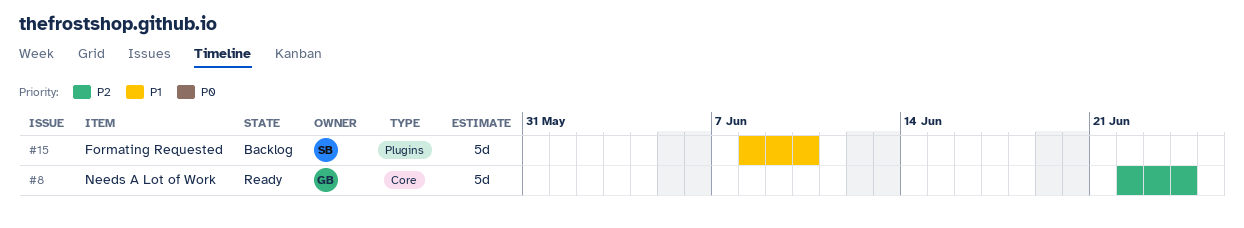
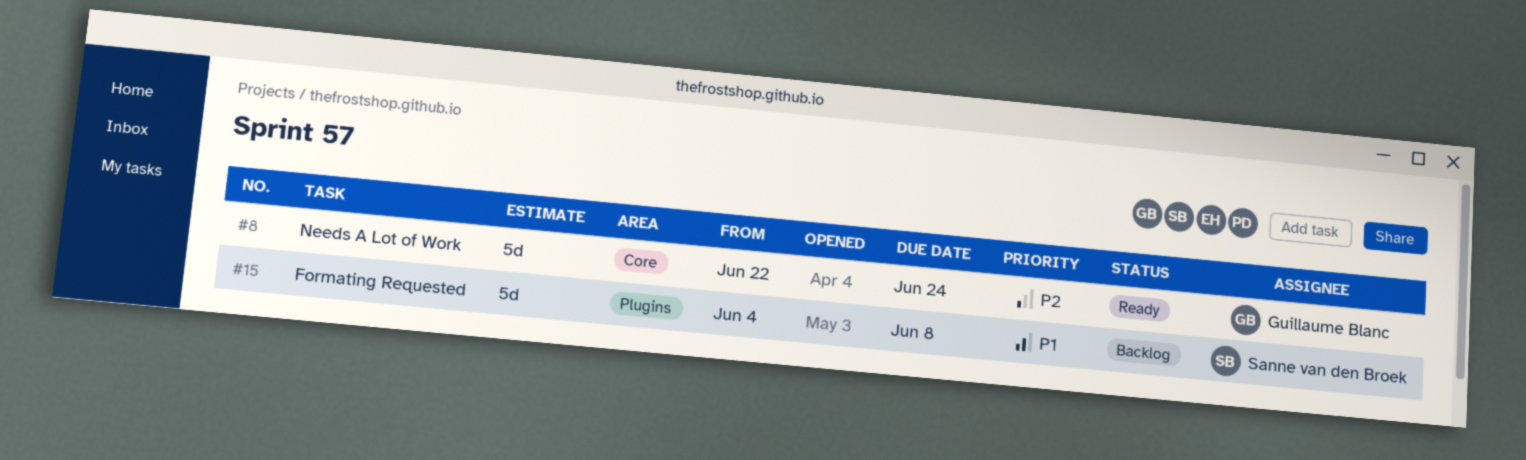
#15, start: Jun 8 -> Jun 4
#15, due: Jun 10 -> Jun 8

